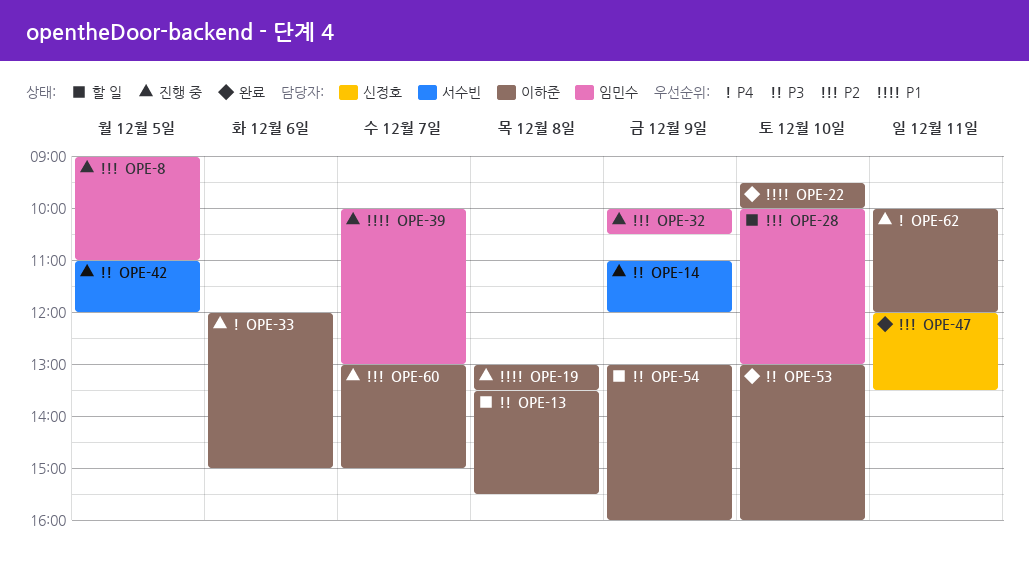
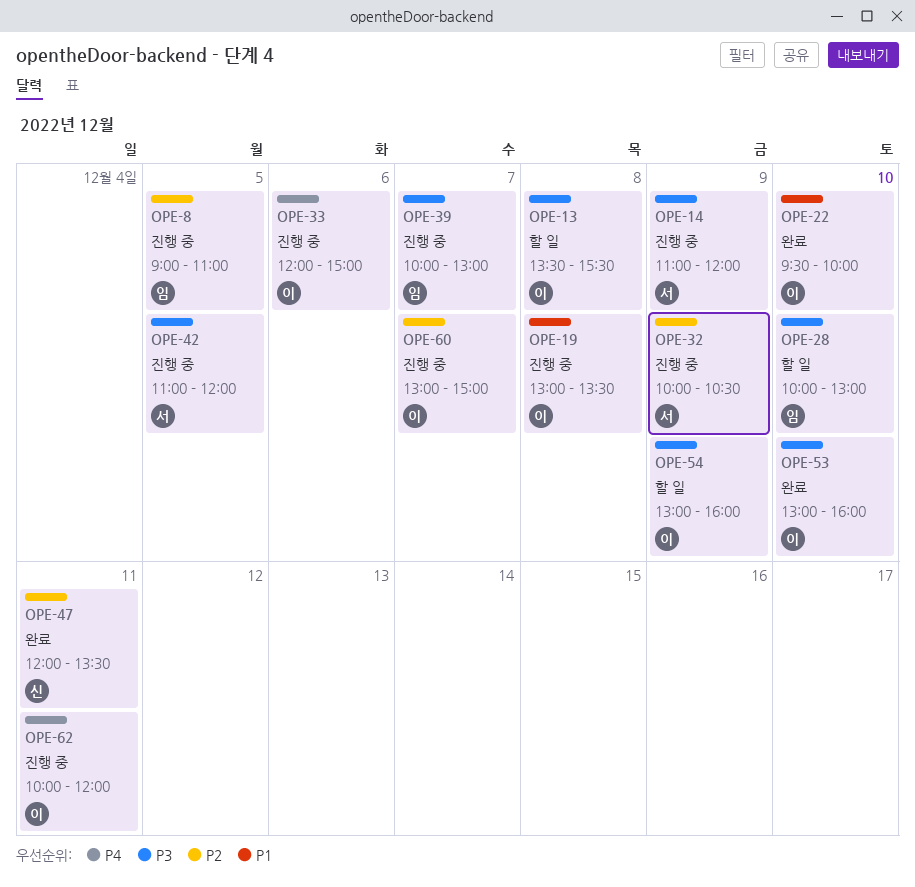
OPE-28, priority: P2 -> P3
OPE-32, owner: 임민수 -> 서수빈
OPE-39, priority: P1 -> P3

